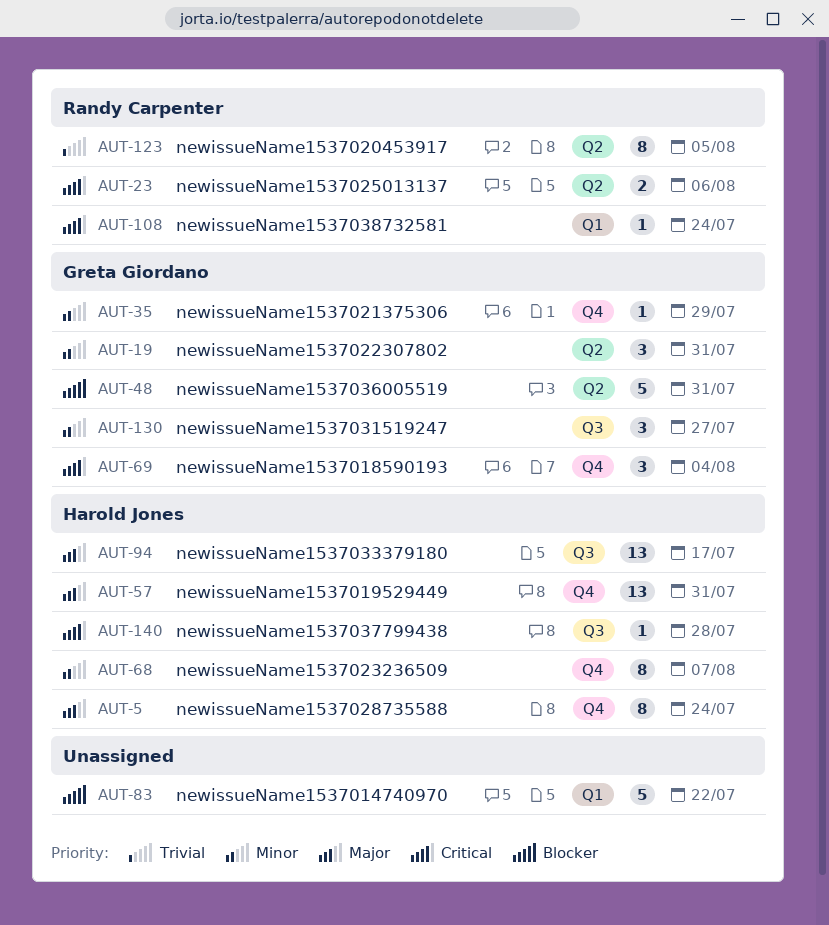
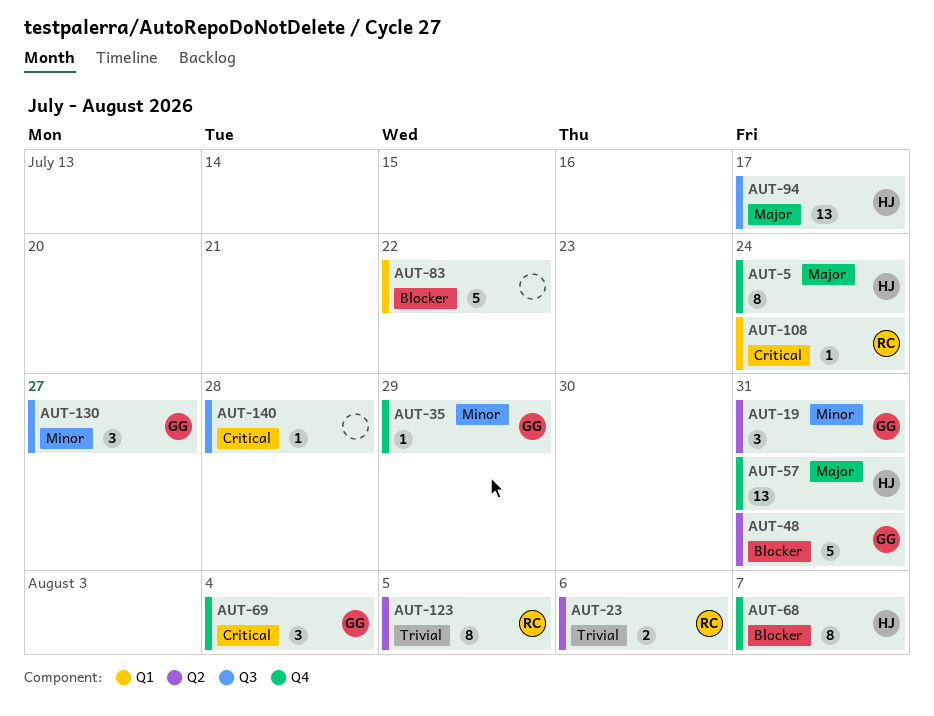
AUT-23, priority: Critical -> Trivial
AUT-68, priority: Minor -> Blocker
AUT-140, owner: Harold Jones -> none

